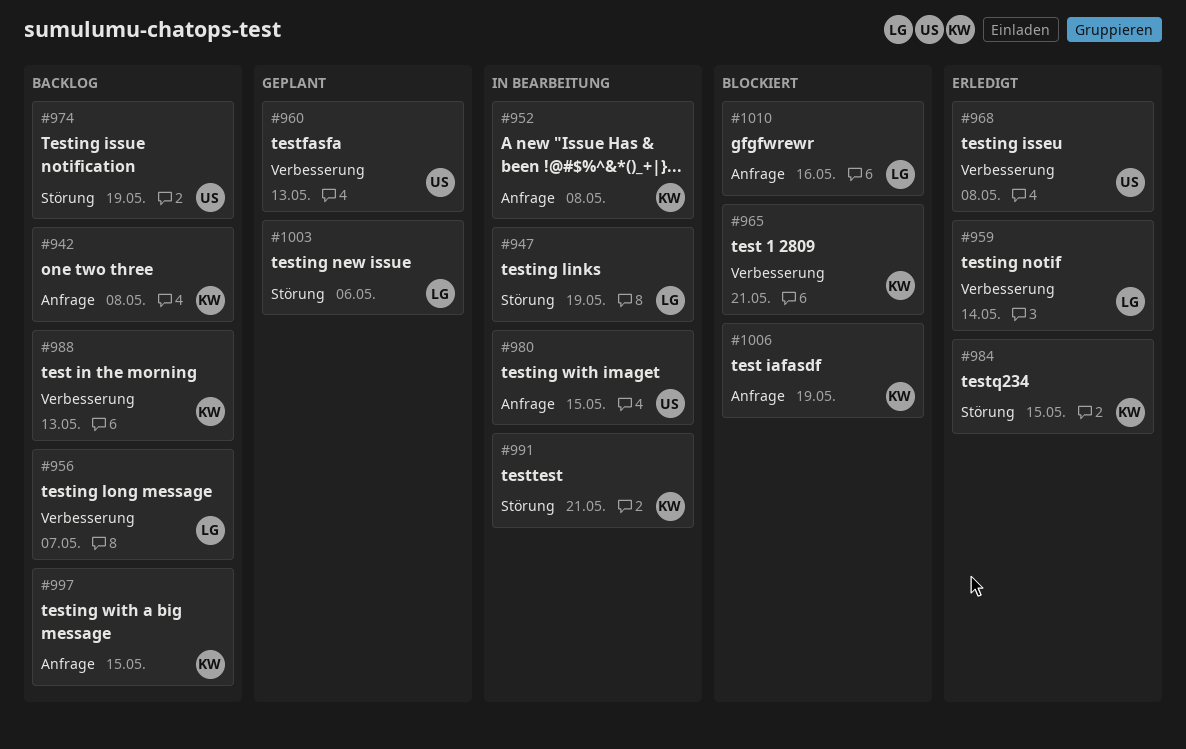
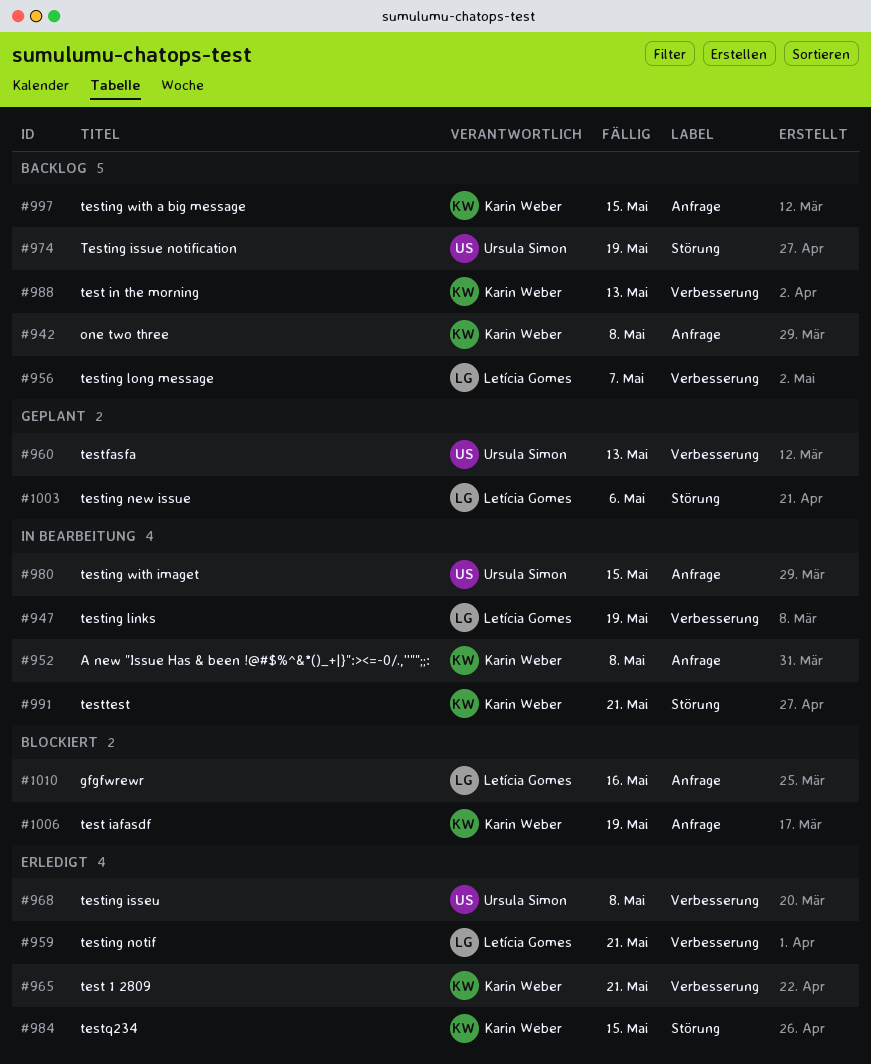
#947, label: Störung -> Verbesserung
#959, due: May 14 -> May 21
#965, status: Blockiert -> Erledigt

